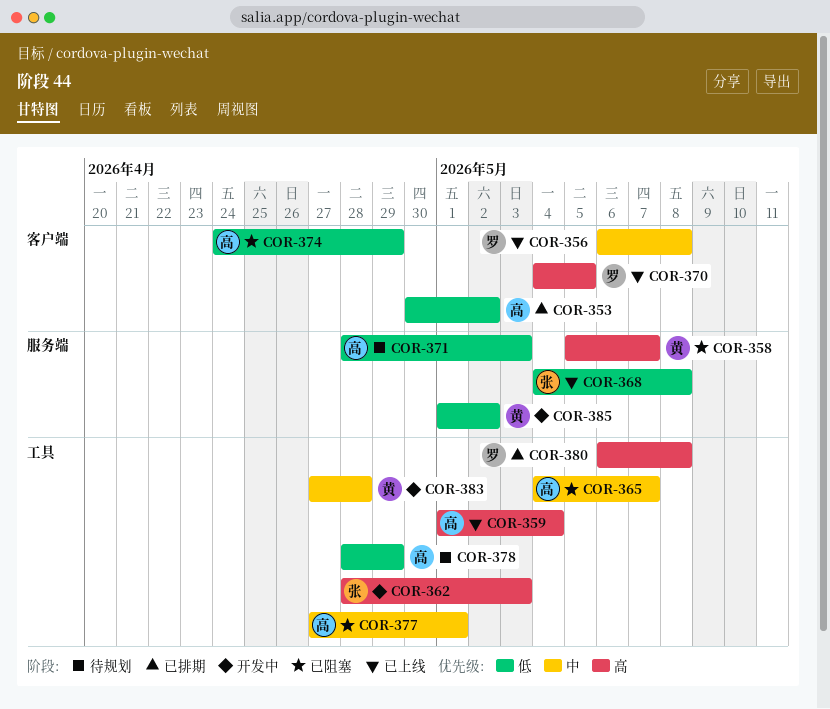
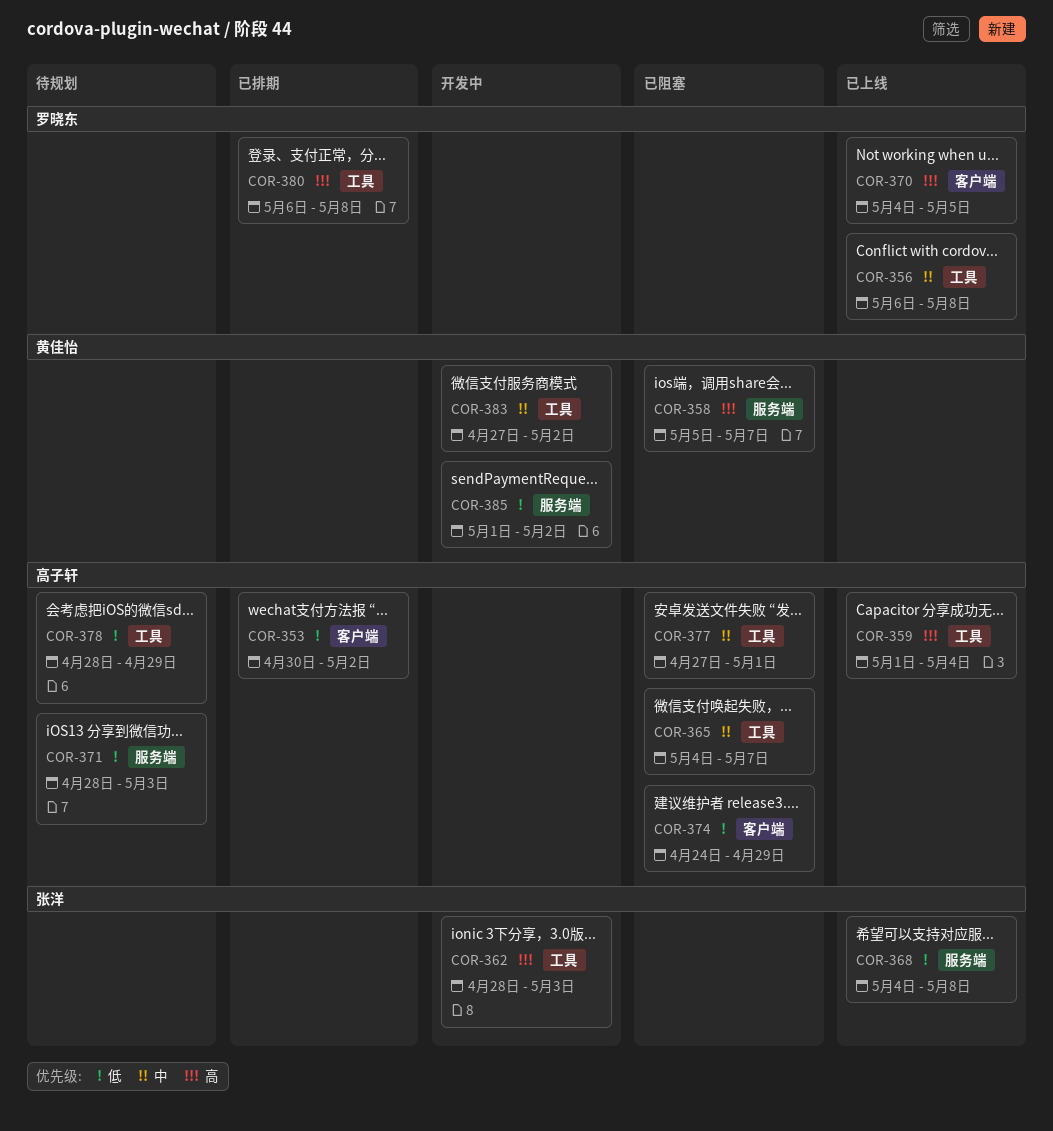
COR-356, label: 客户端 -> 工具
COR-383, due: Apr 28 -> May 2

